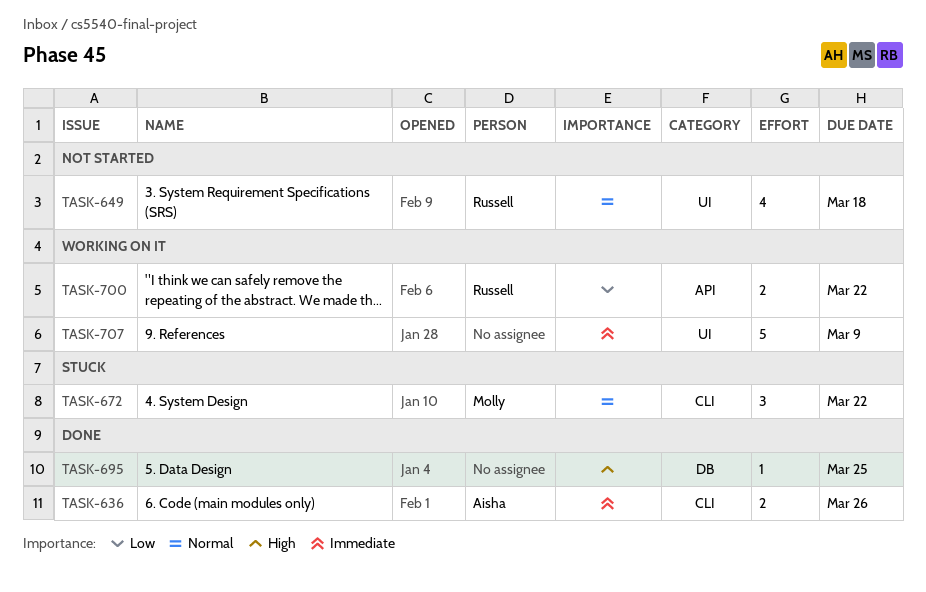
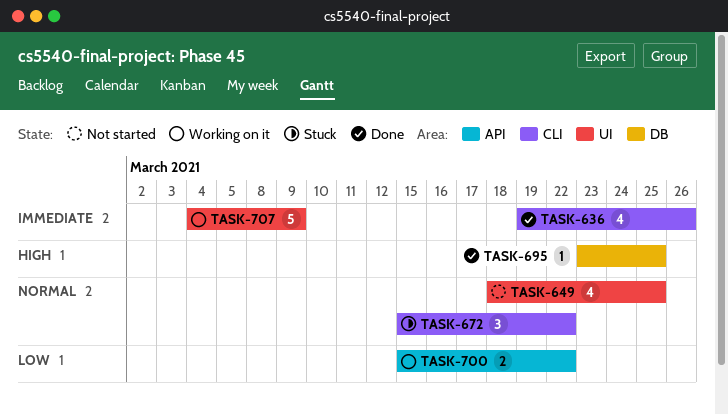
TASK-636, estimate: 2 -> 4
TASK-649, due: Mar 18 -> Mar 25

